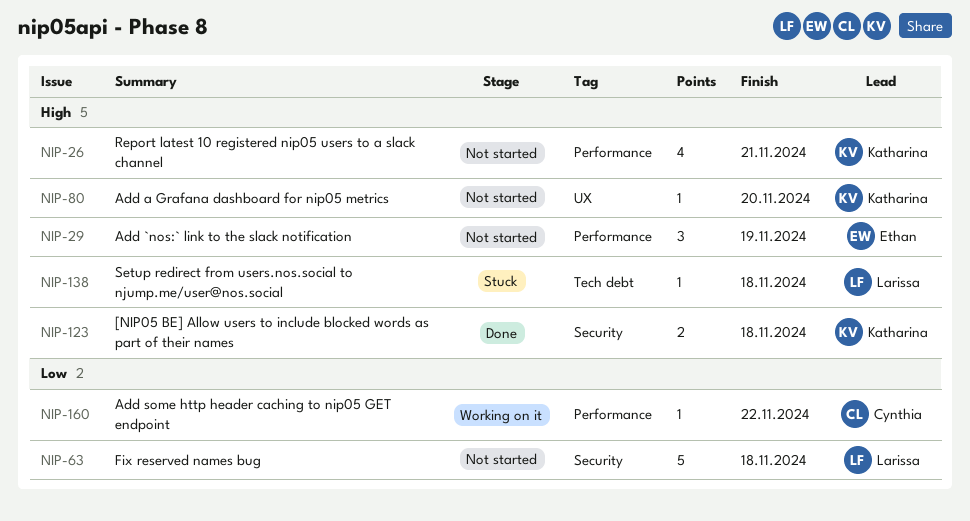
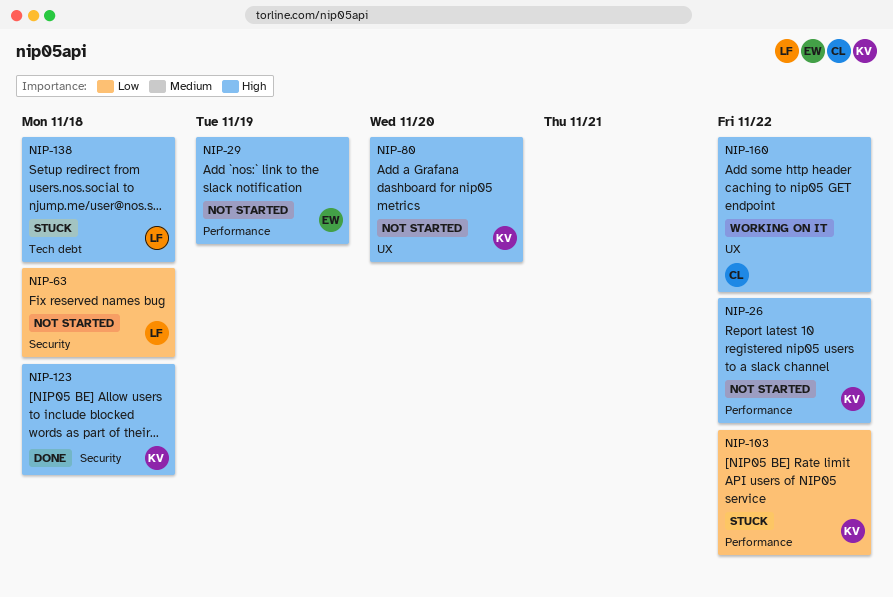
NIP-26, due: Nov 21 -> Nov 22
NIP-103: none -> present
NIP-160, priority: Low -> High
NIP-160, label: Performance -> UX

